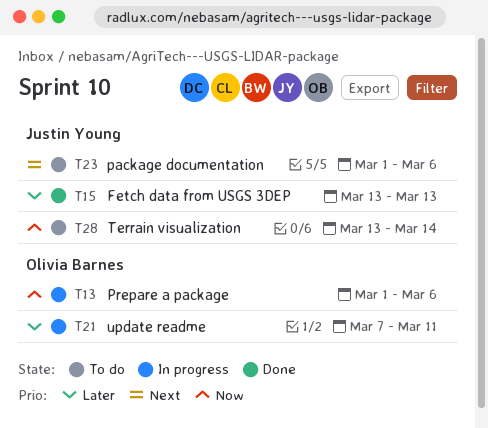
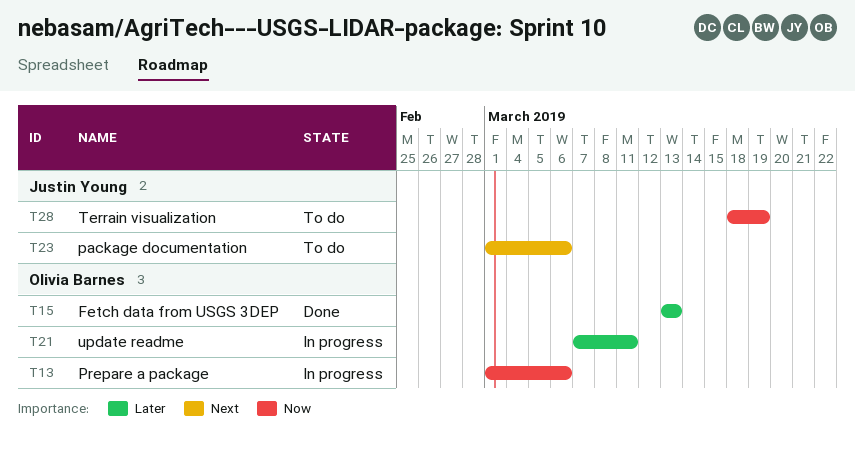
T15, owner: Justin Young -> Olivia Barnes
T28, start: Mar 13 -> Mar 18
T28, due: Mar 14 -> Mar 19

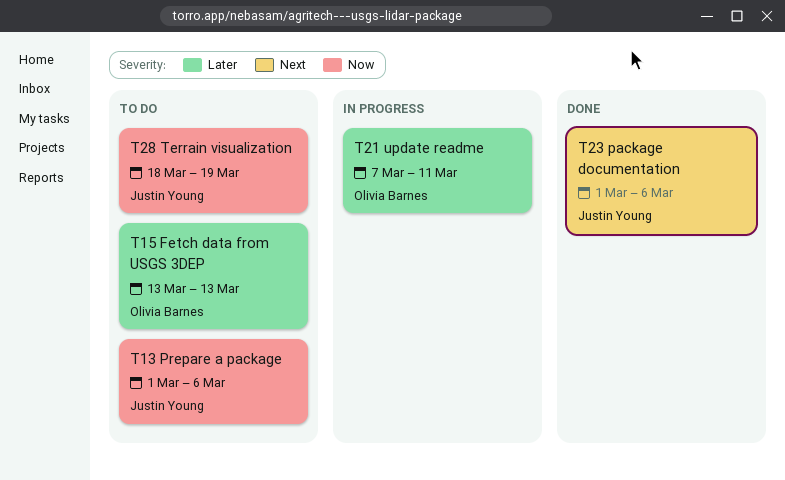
T13, status: In progress -> To do
T13, owner: Olivia Barnes -> Justin Young
T15, status: Done -> To do
T23, status: To do -> Done

